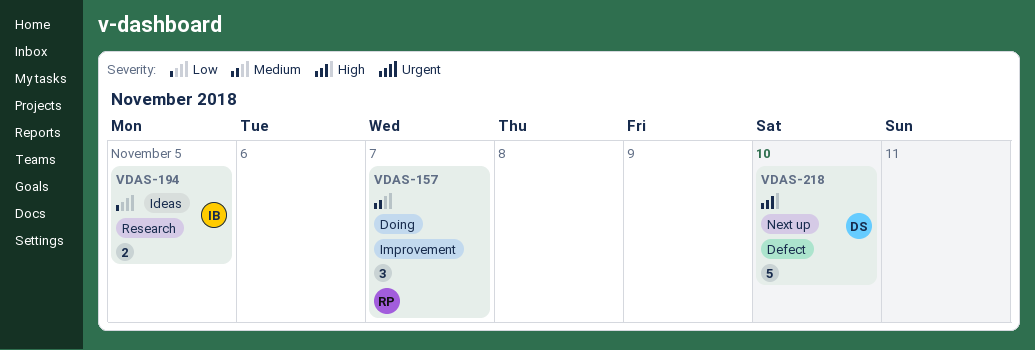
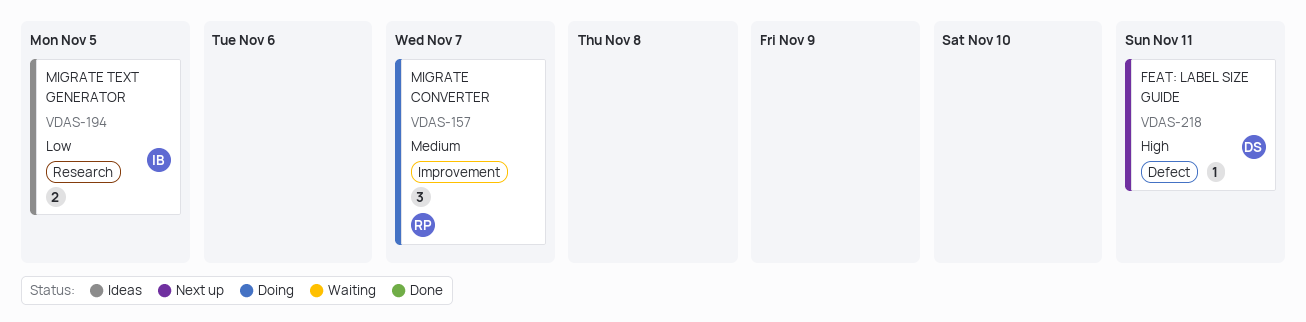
VDAS-218, estimate: 5 -> 1
VDAS-218, due: Nov 10 -> Nov 11

